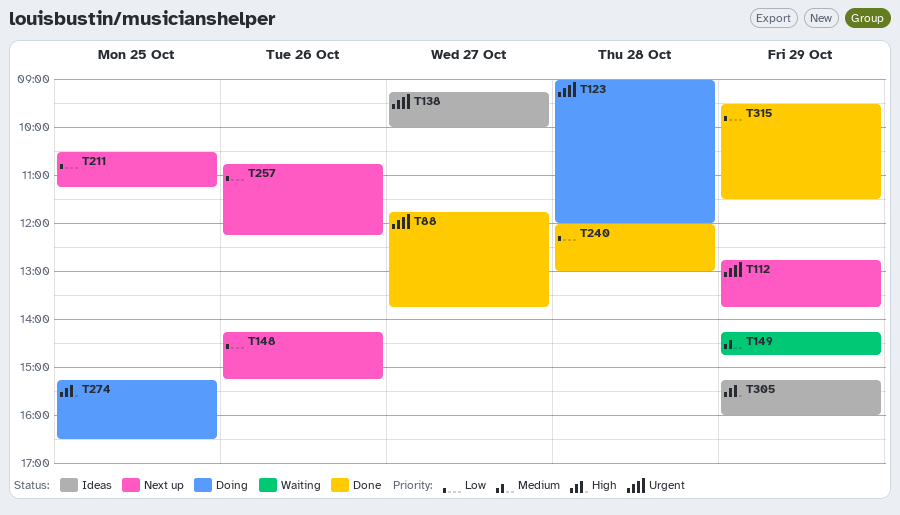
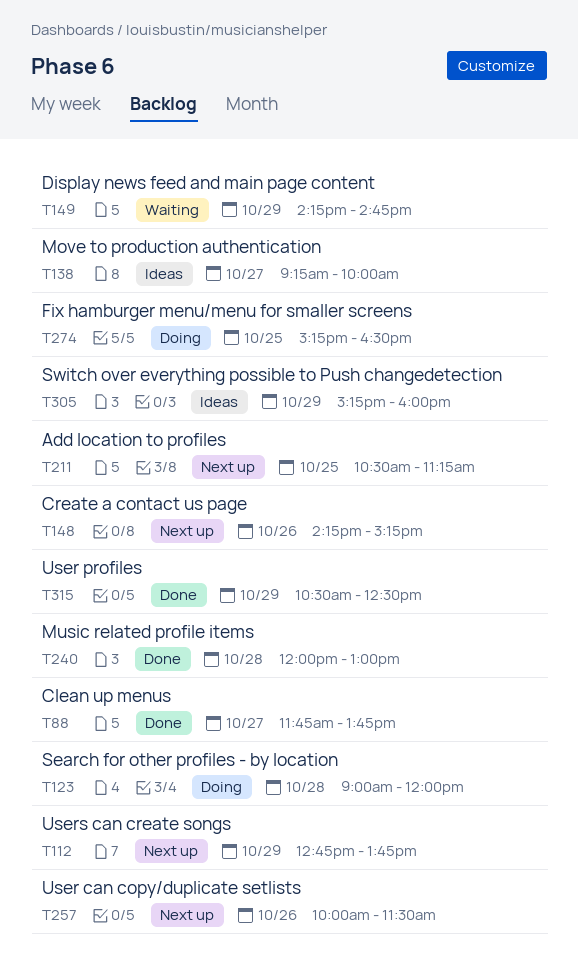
T257, begins: 10:45 -> 10:00
T257, ends: 12:15 -> 11:30
T315, begins: 09:30 -> 10:30
T315, ends: 11:30 -> 12:30

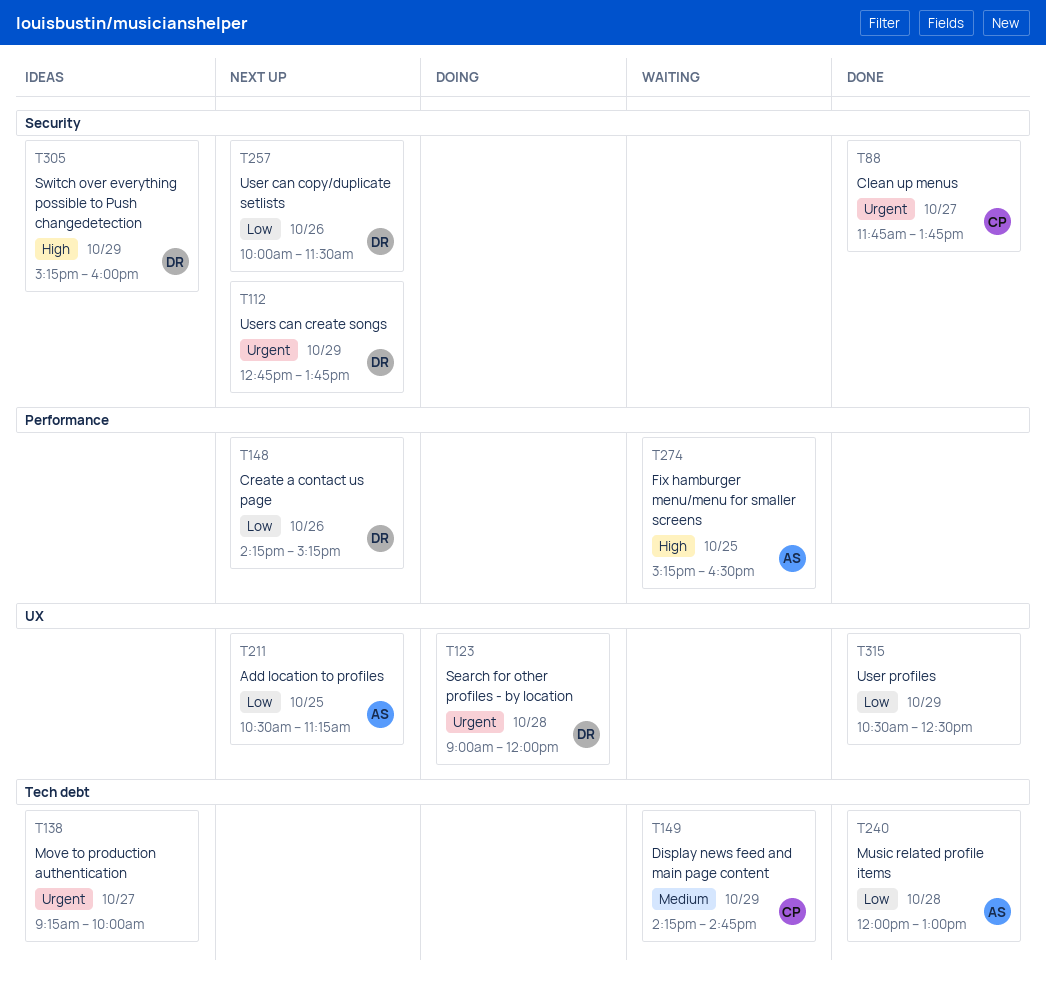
T274, status: Doing -> Waiting

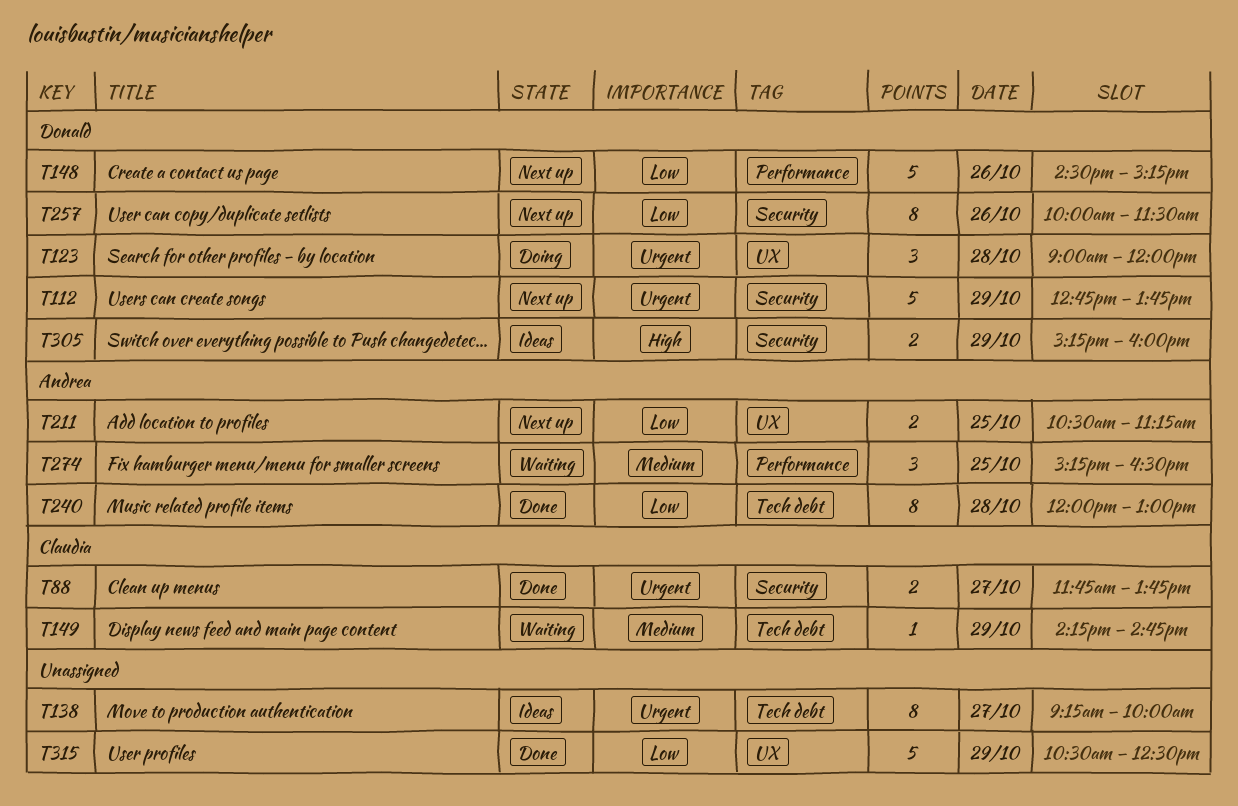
T148, begins: 14:15 -> 14:30
T274, priority: High -> Medium

